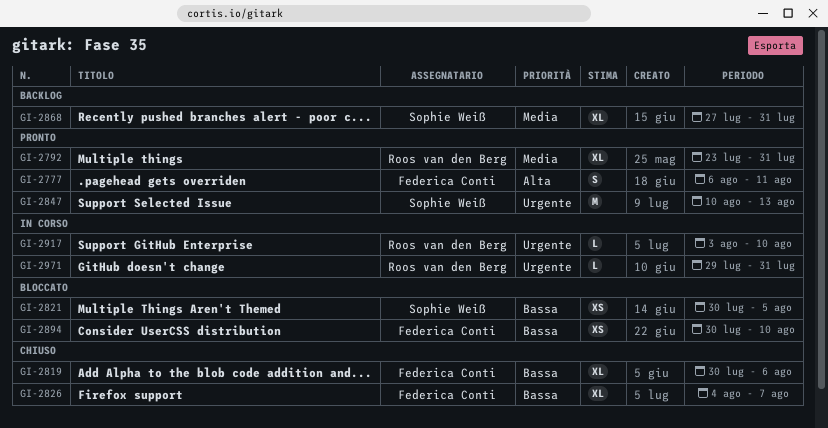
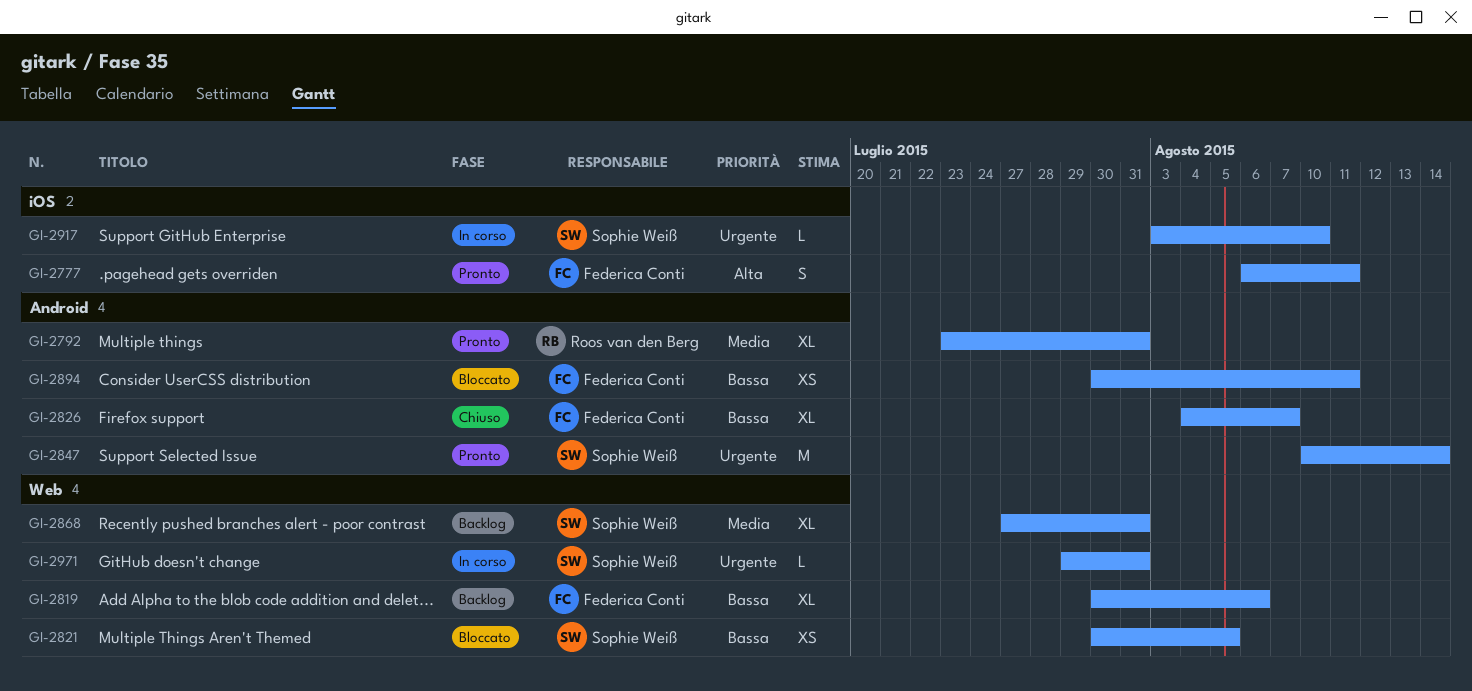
GI-2819, status: Chiuso -> Backlog
GI-2847, due: Aug 13 -> Aug 14
GI-2894, due: Aug 10 -> Aug 11
GI-2917, owner: Roos van den Berg -> Sophie Weiß
GI-2971, owner: Roos van den Berg -> Sophie Weiß

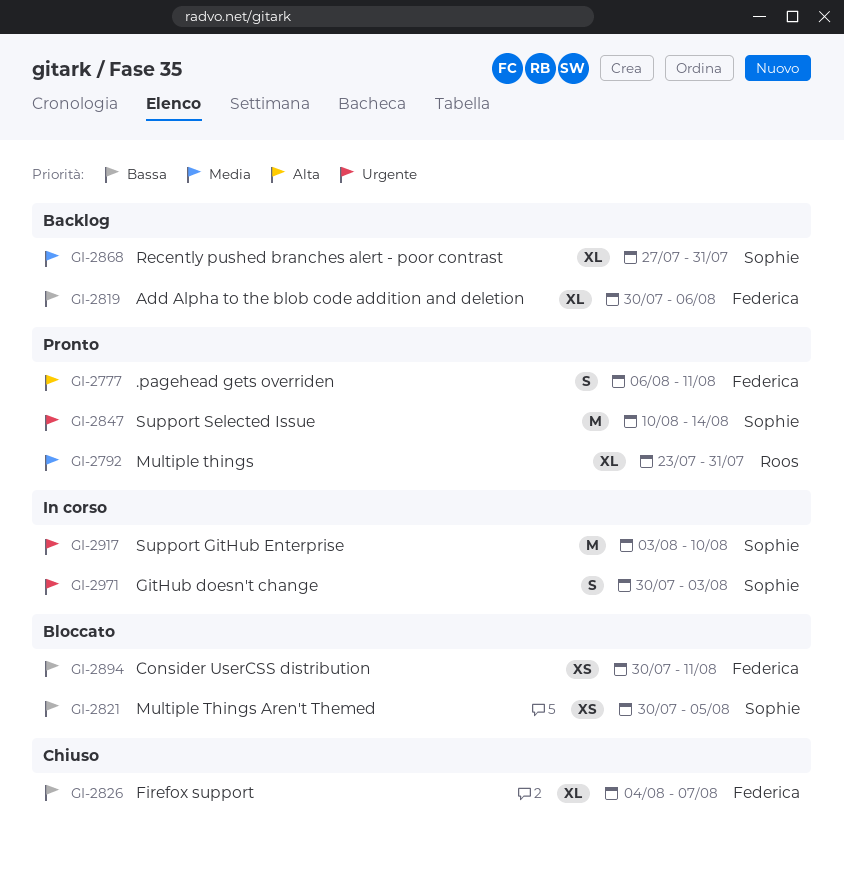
GI-2917, estimate: L -> M
GI-2971, estimate: L -> S
GI-2971, start: Jul 29 -> Jul 30
GI-2971, due: Jul 31 -> Aug 3

